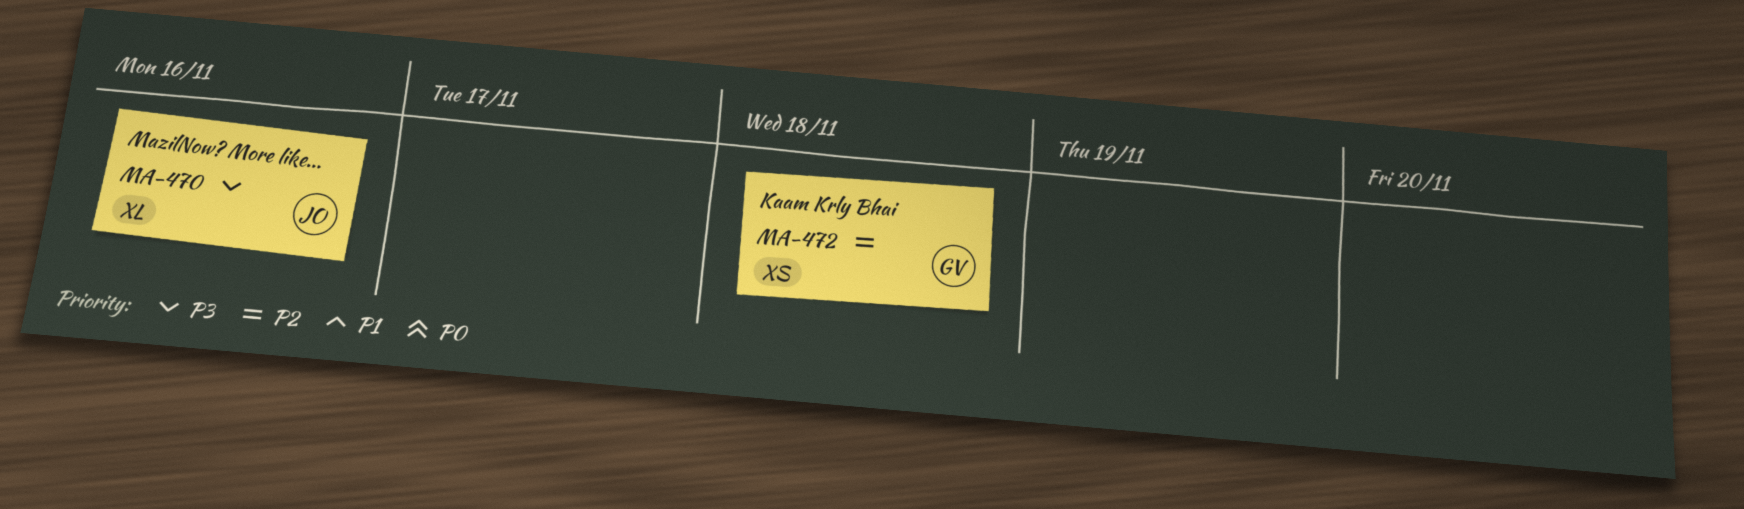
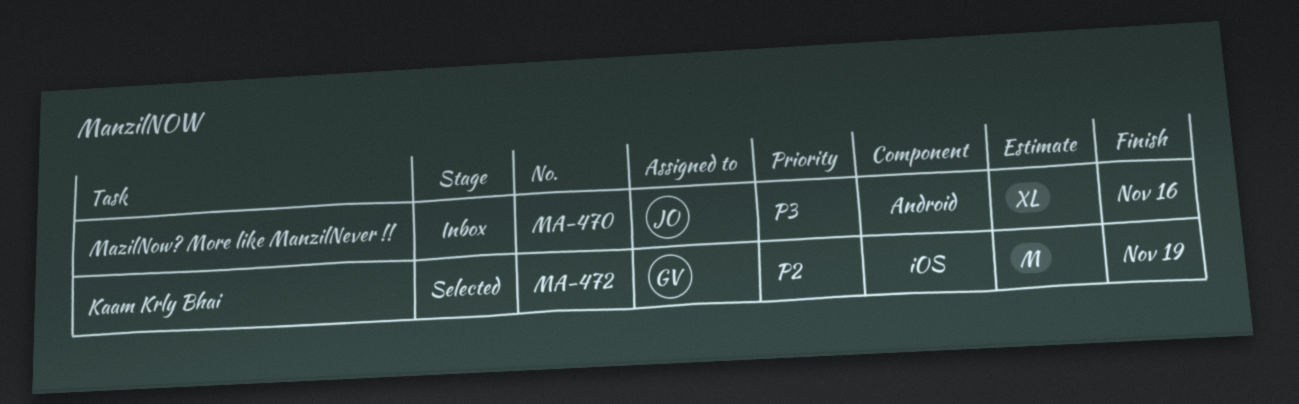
MA-472, estimate: XS -> M
MA-472, due: Nov 18 -> Nov 19

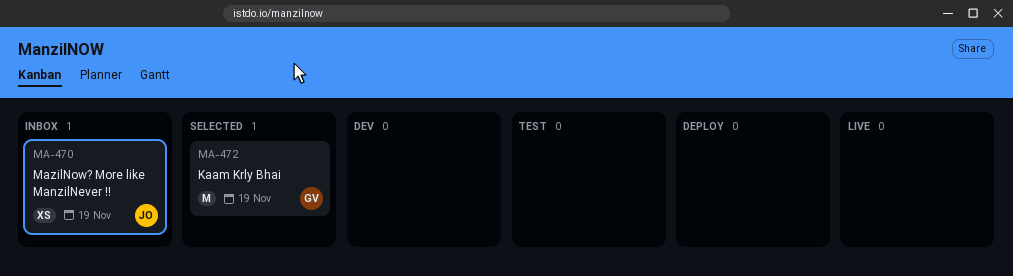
MA-470, estimate: XL -> XS
MA-470, due: Nov 16 -> Nov 19

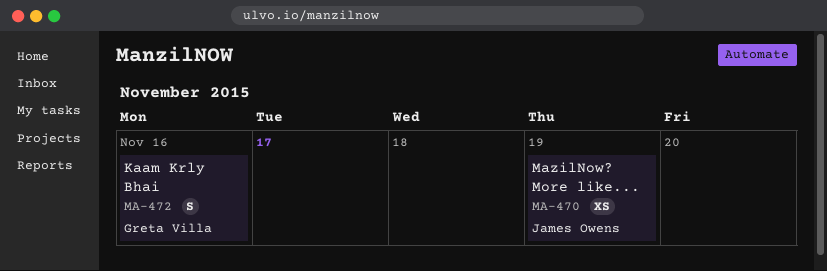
MA-472, estimate: M -> S
MA-472, due: Nov 19 -> Nov 16

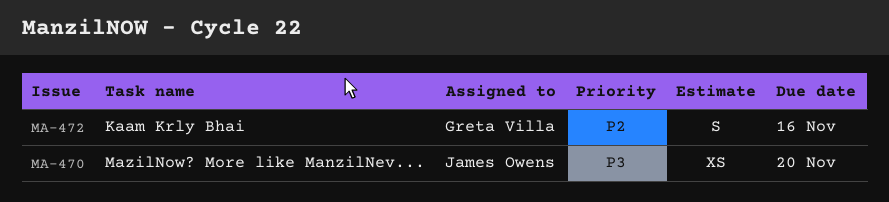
MA-470, due: Nov 19 -> Nov 20

